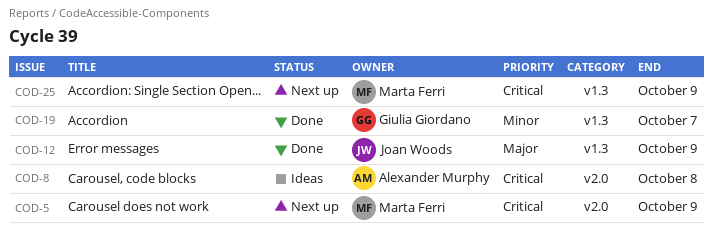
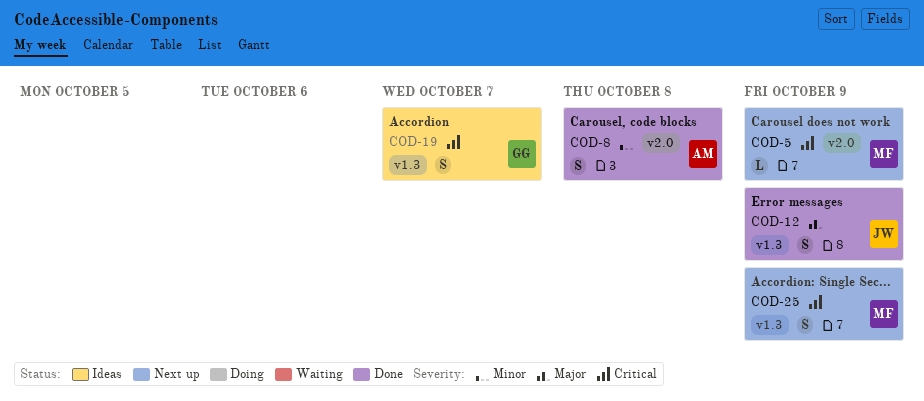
COD-8, status: Ideas -> Done
COD-8, priority: Critical -> Minor
COD-19, status: Done -> Ideas
COD-19, priority: Minor -> Critical

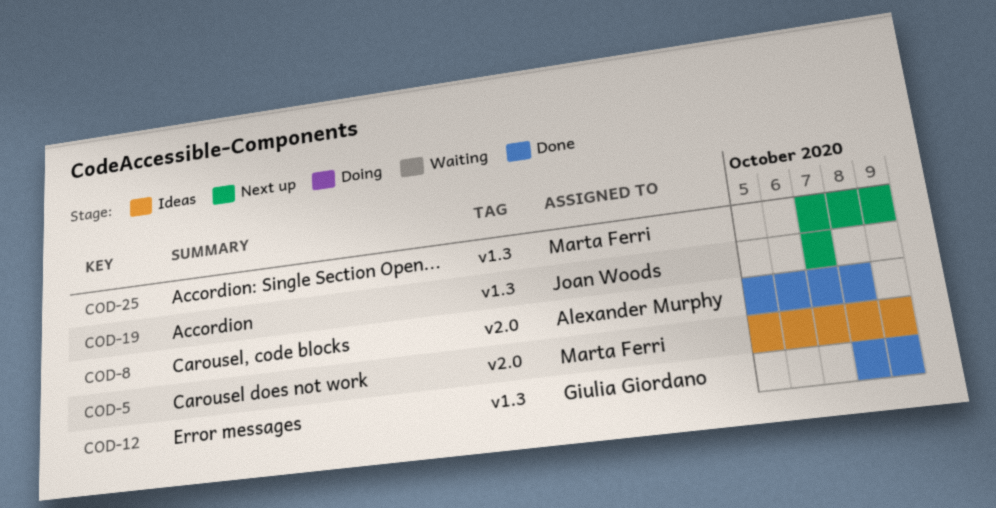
COD-5, status: Next up -> Ideas
COD-12, owner: Joan Woods -> Giulia Giordano
COD-19, status: Ideas -> Next up
COD-19, owner: Giulia Giordano -> Joan Woods

